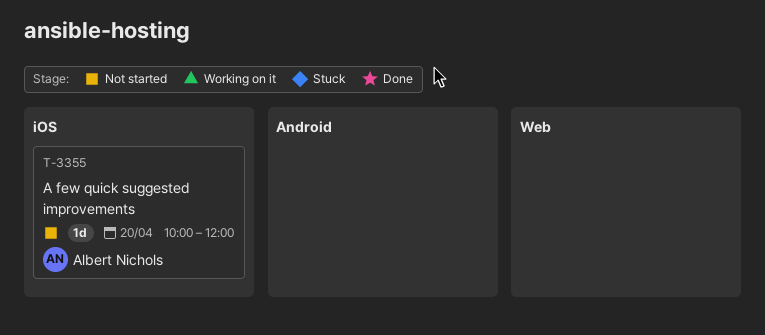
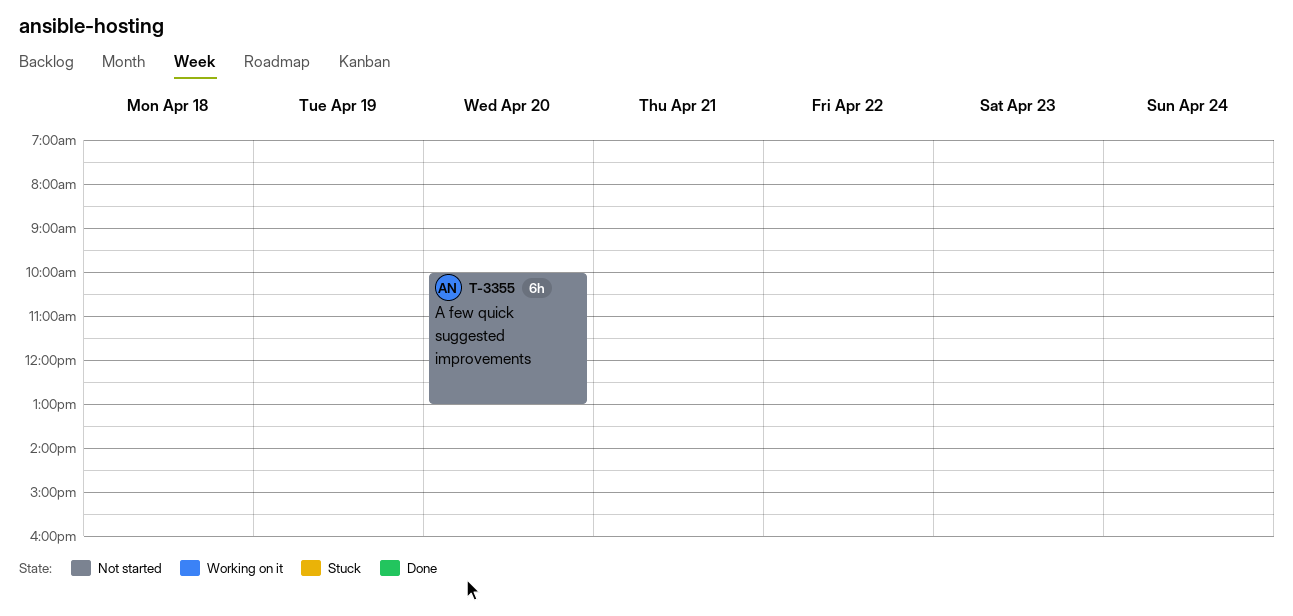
T-3355, estimate: 1d -> 6h
T-3355, ends: 12:00 -> 13:00

